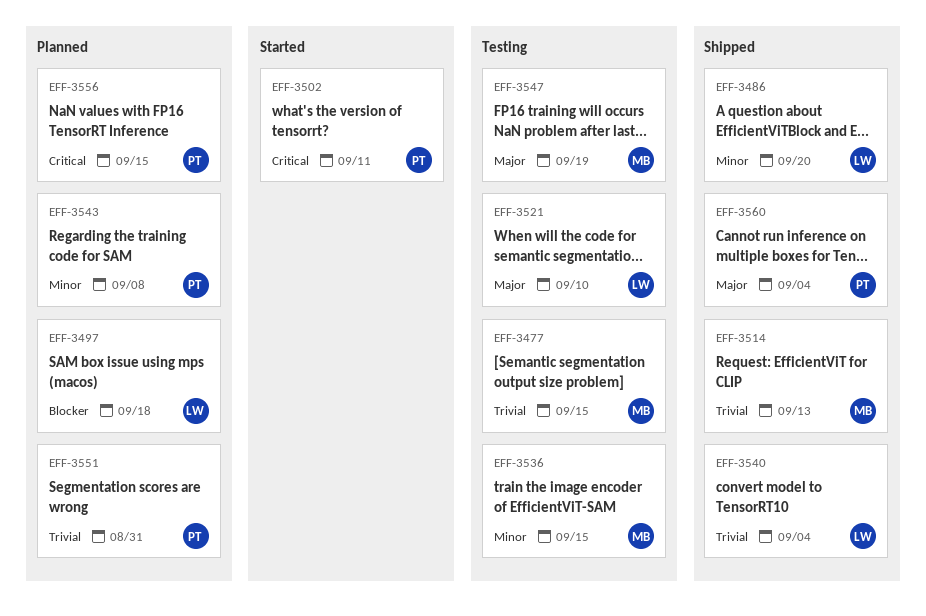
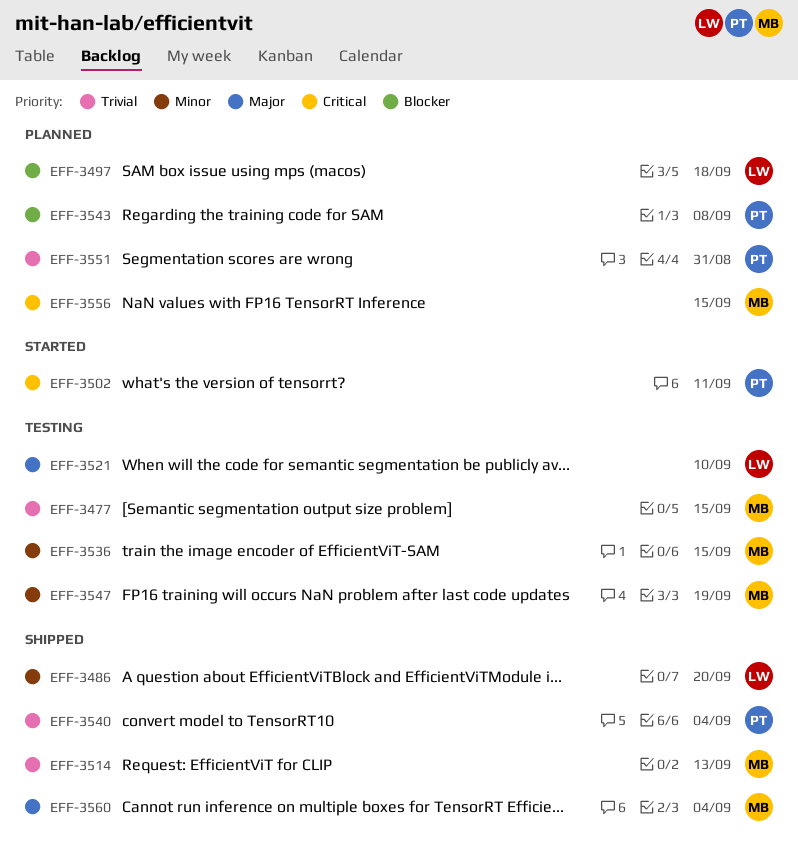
EFF-3540, owner: LW -> PT
EFF-3543, priority: Minor -> Blocker
EFF-3547, priority: Major -> Minor
EFF-3556, owner: PT -> MB
EFF-3560, owner: PT -> MB

